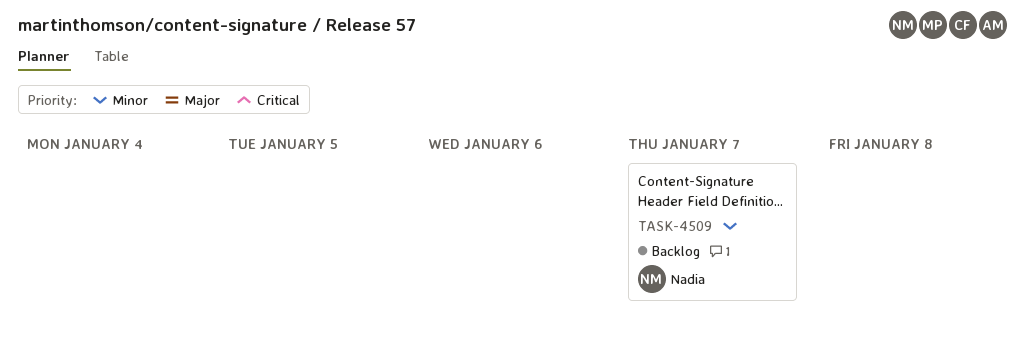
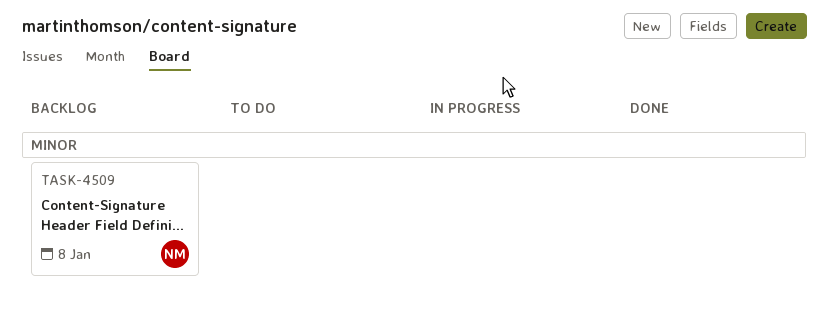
TASK-4509, due: Jan 7 -> Jan 8

